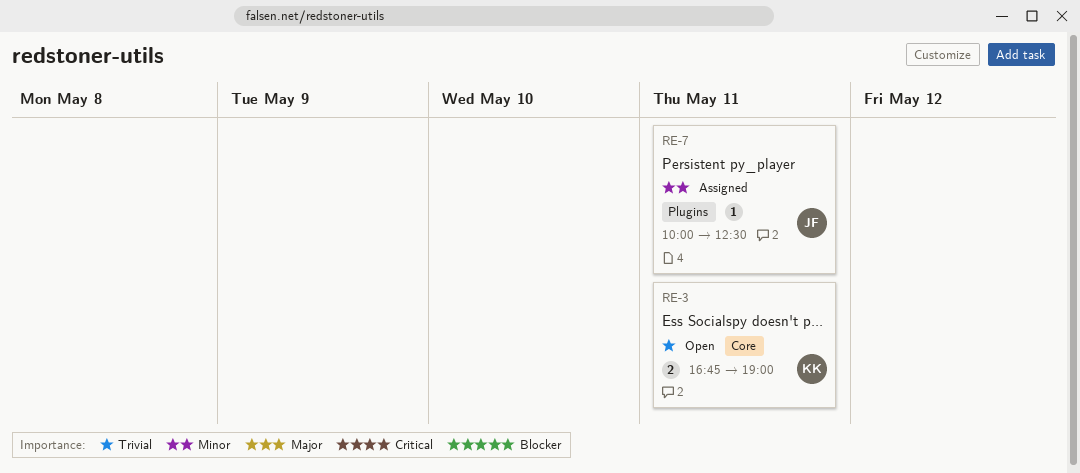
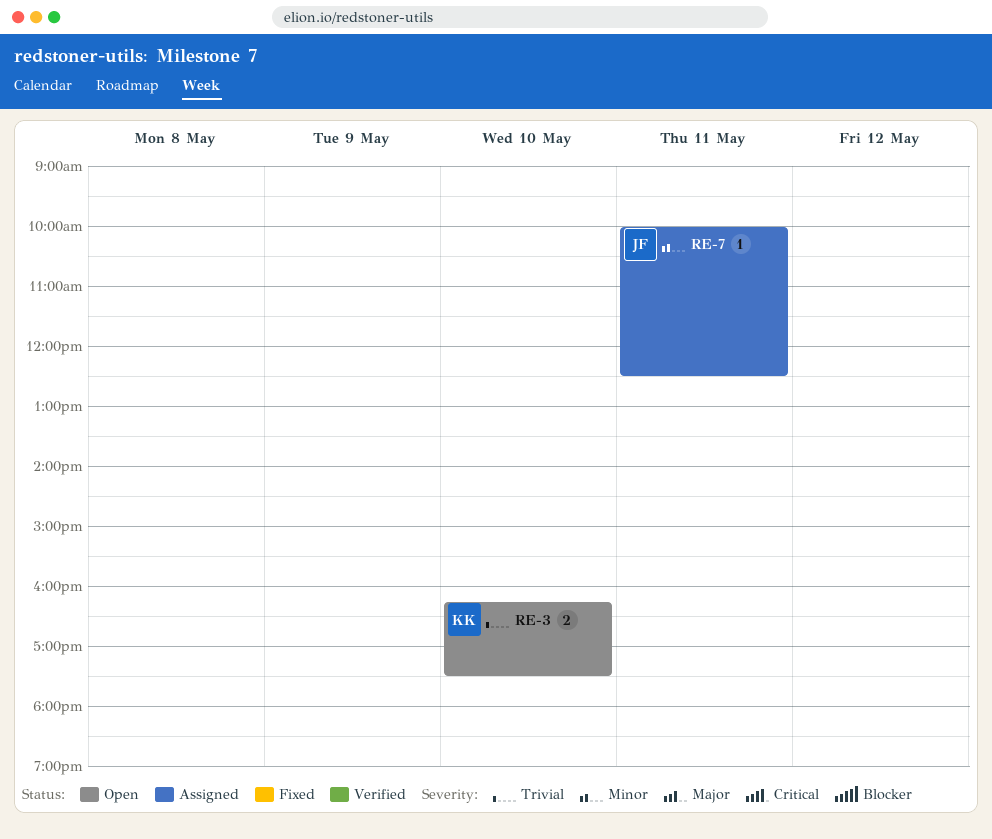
RE-3, day: May 11 -> May 10
RE-3, begins: 16:45 -> 16:15
RE-3, ends: 19:00 -> 17:30

